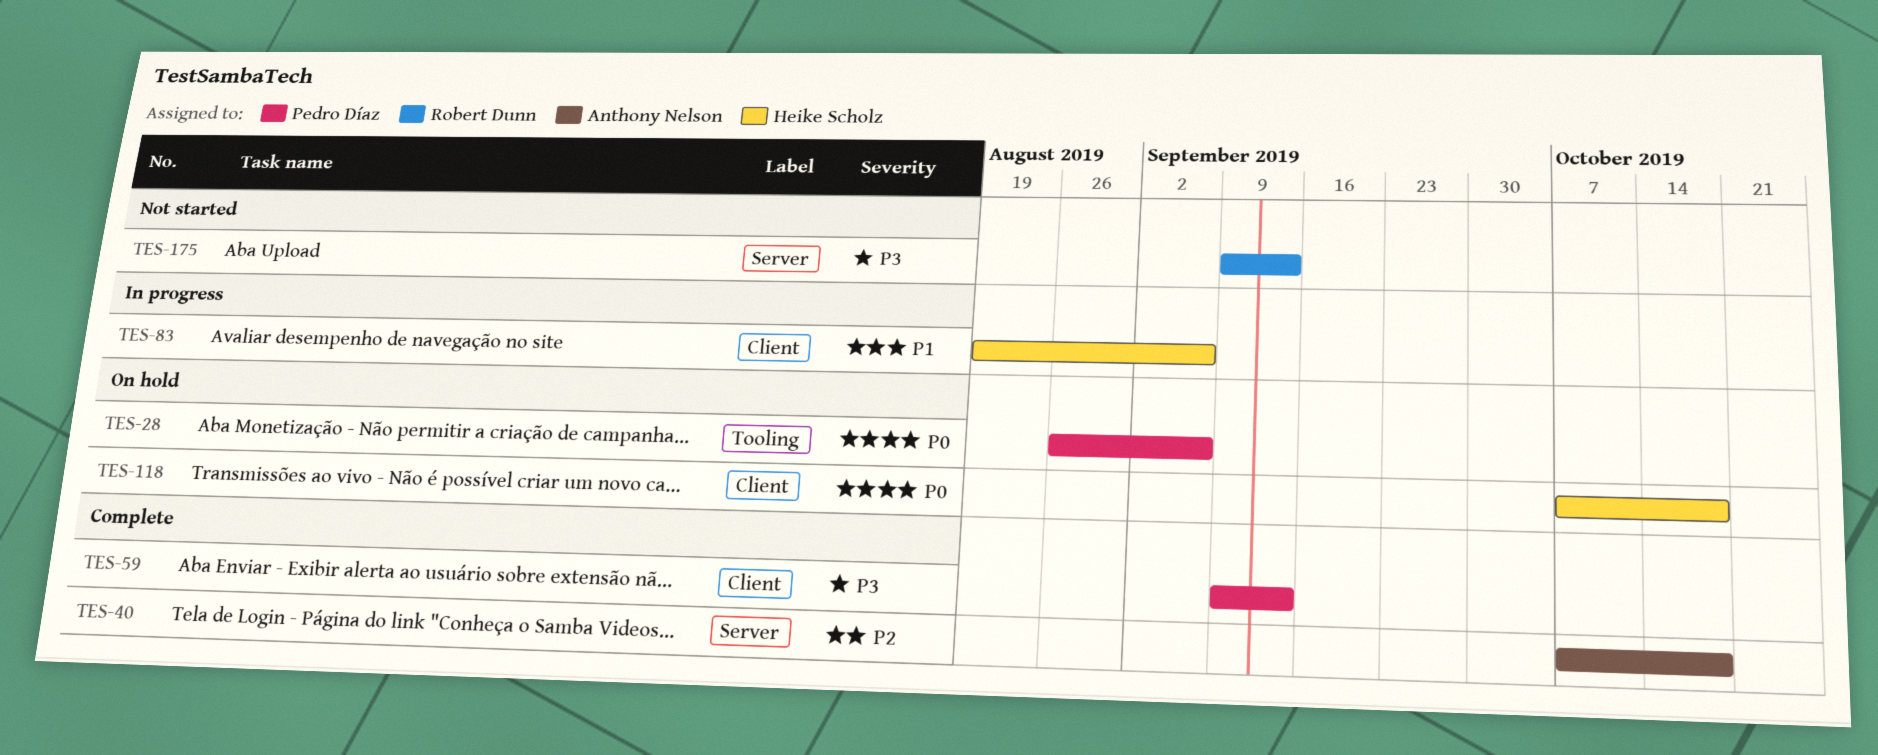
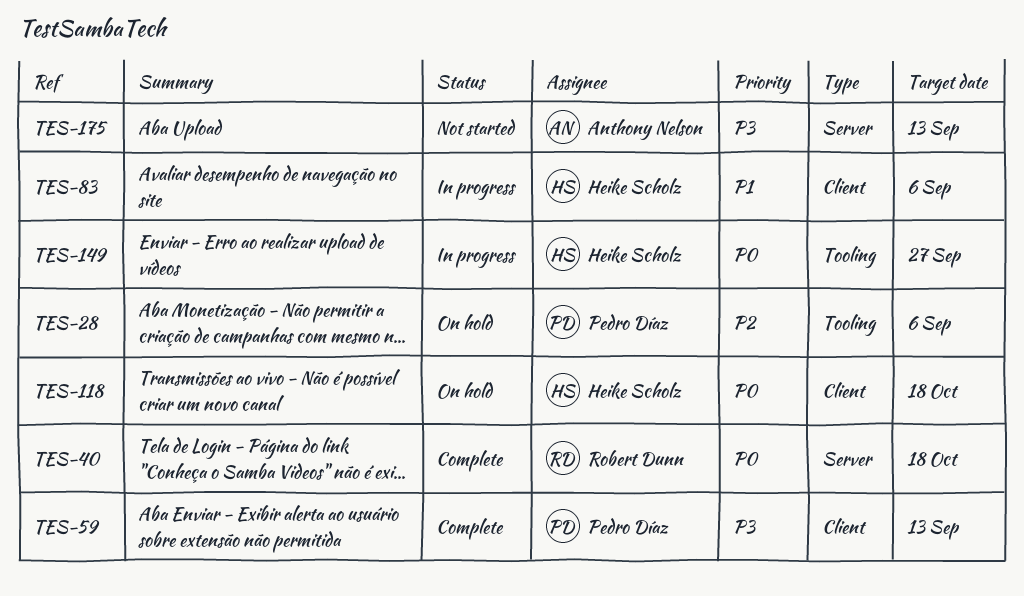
TES-28, priority: P0 -> P2
TES-40, owner: Anthony Nelson -> Robert Dunn
TES-40, priority: P2 -> P0
TES-149: none -> present
TES-175, owner: Robert Dunn -> Anthony Nelson

